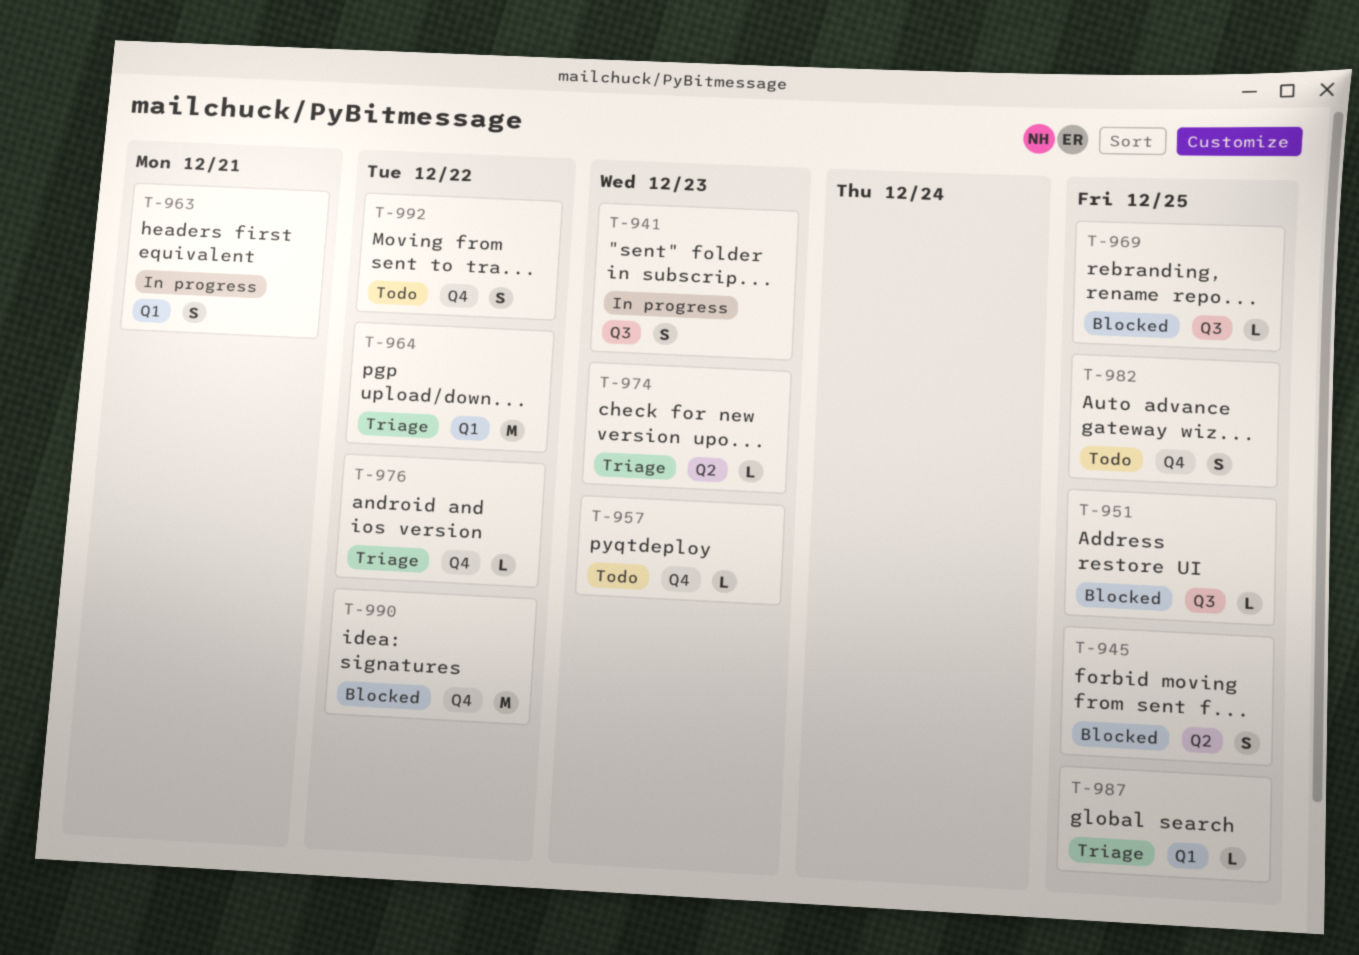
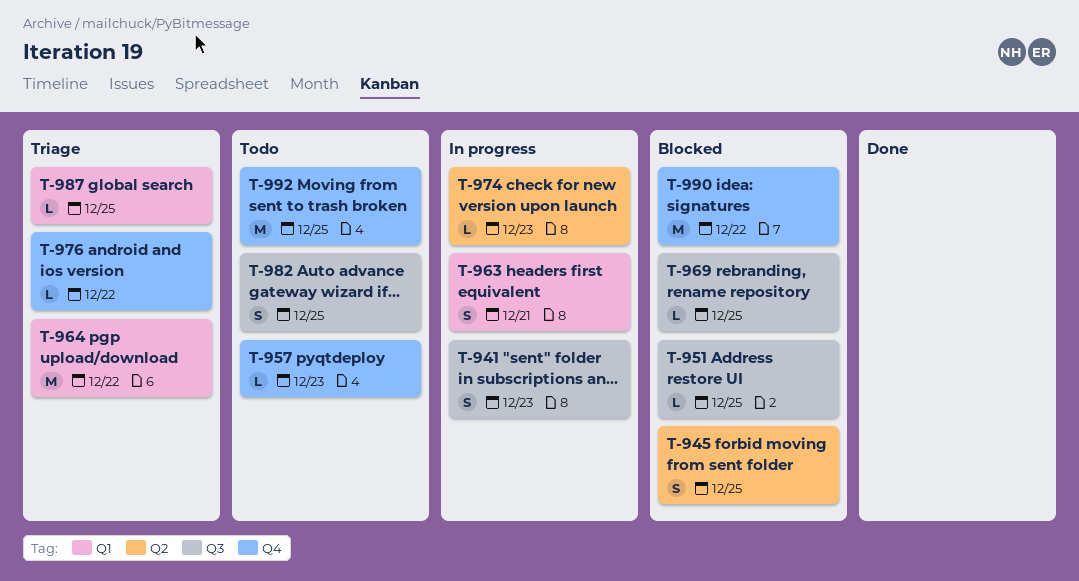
T-974, status: Triage -> In progress
T-982, label: Q4 -> Q3
T-992, estimate: S -> M
T-992, due: Dec 22 -> Dec 25

